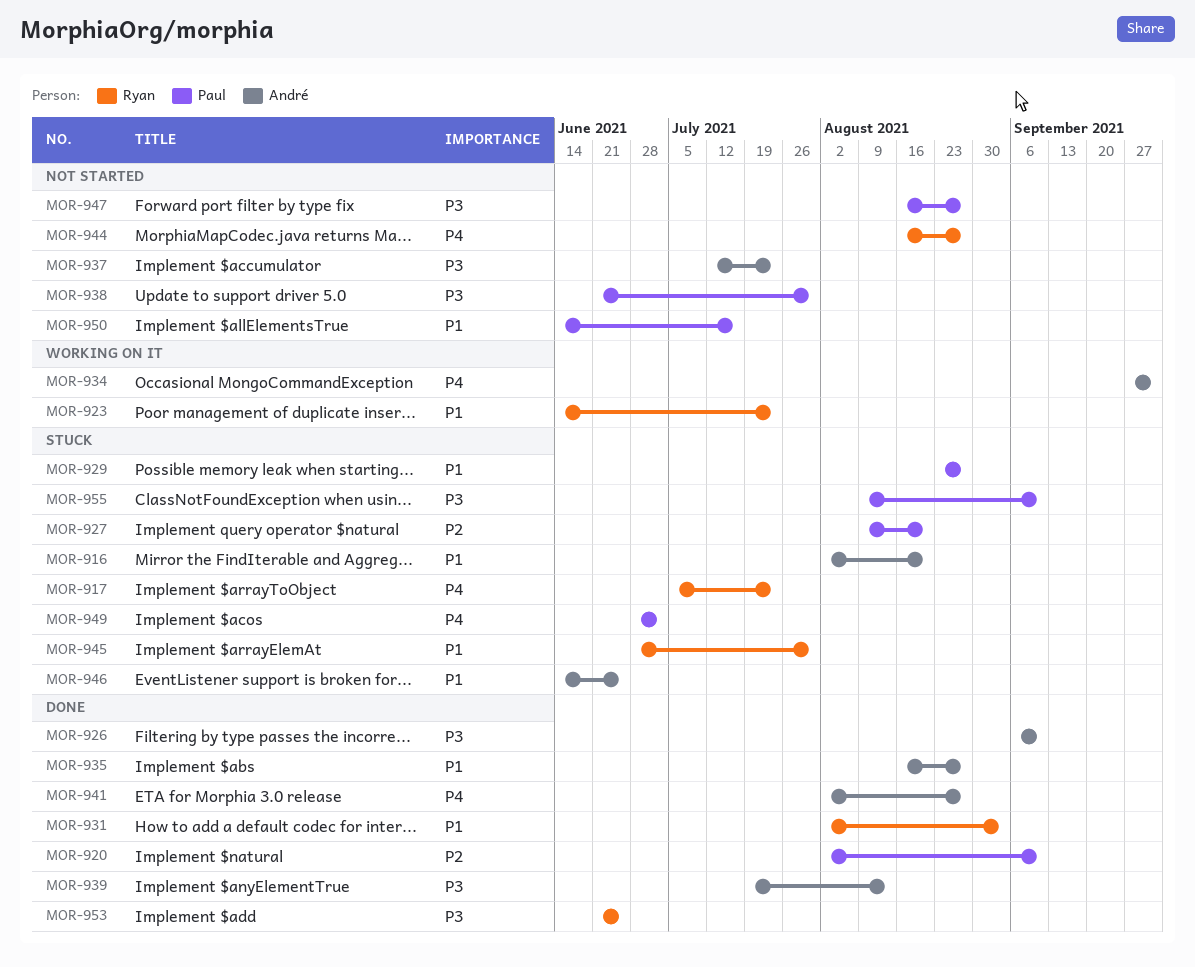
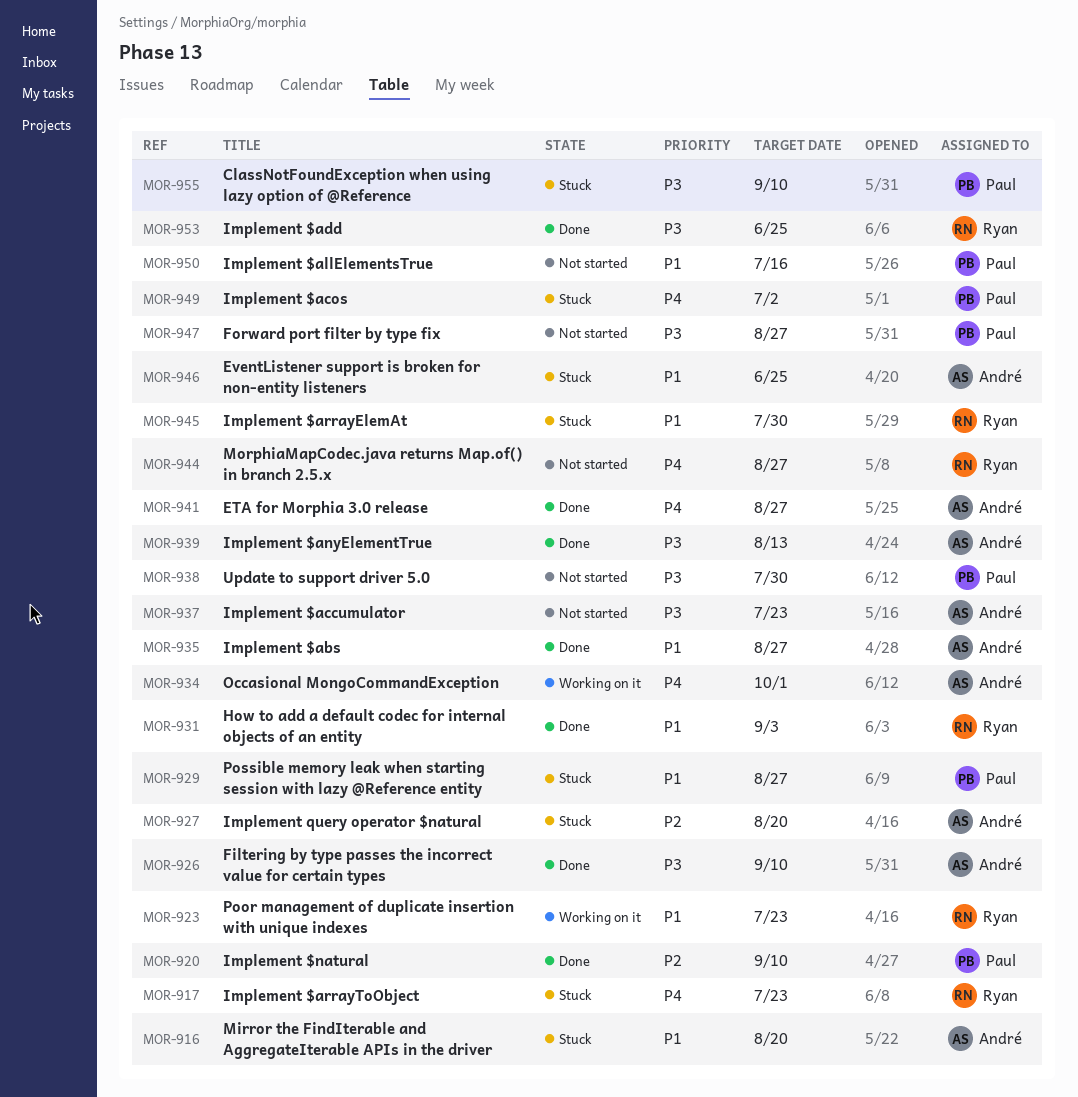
MOR-927, owner: Paul -> André

